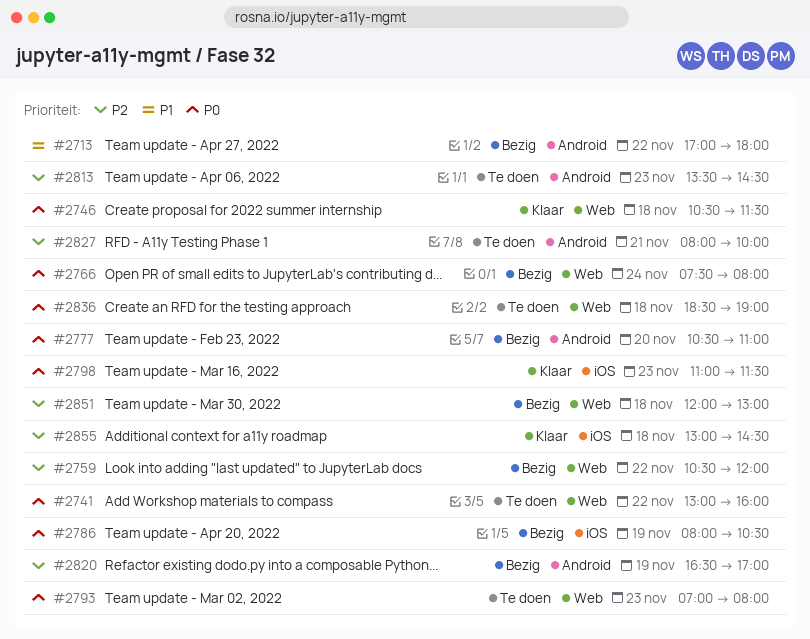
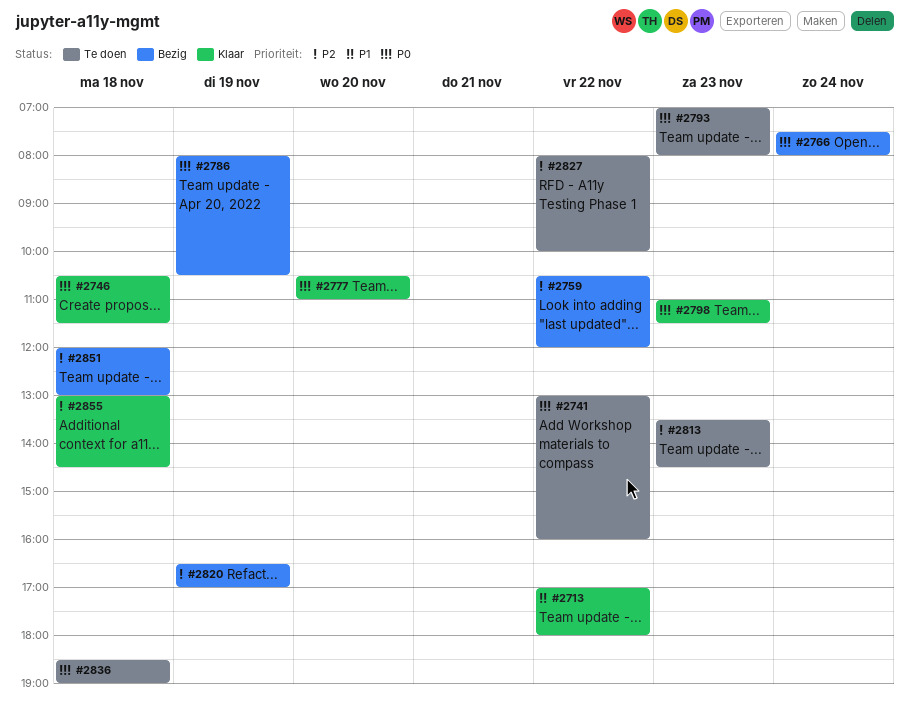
#2713, status: Bezig -> Klaar
#2777, status: Bezig -> Klaar
#2827, day: Nov 21 -> Nov 22

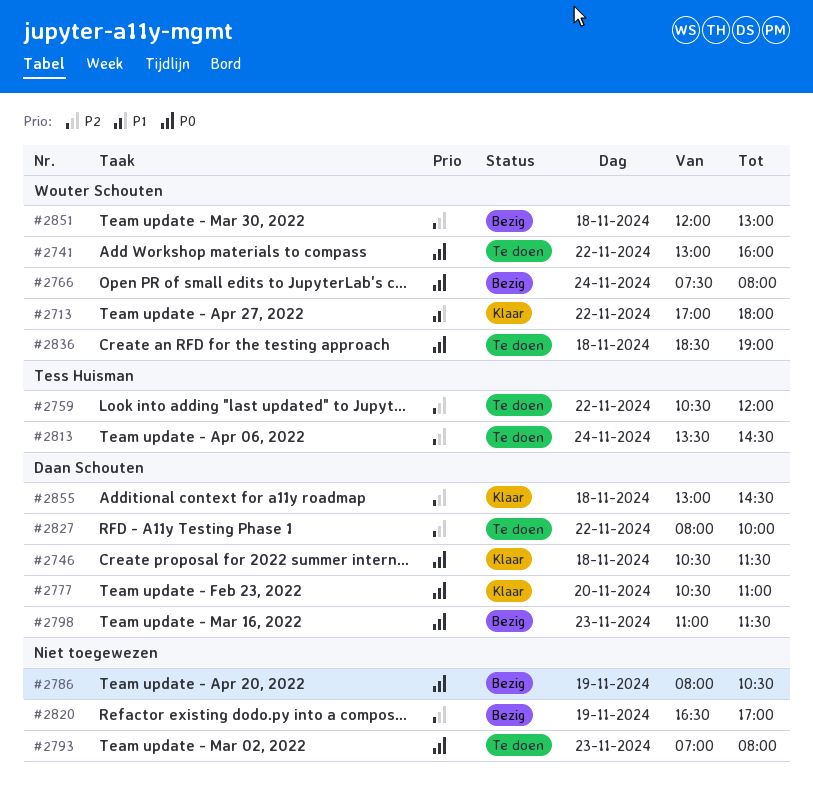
#2759, status: Bezig -> Te doen
#2798, status: Klaar -> Bezig
#2813, day: Nov 23 -> Nov 24

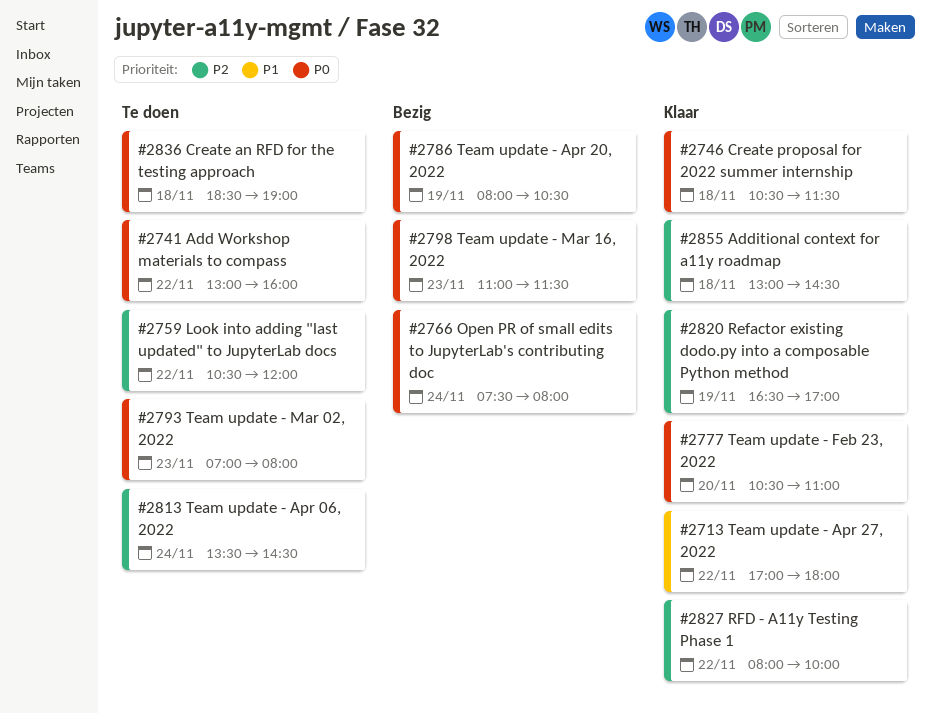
#2820, status: Bezig -> Klaar
#2827, status: Te doen -> Klaar
#2851: present -> none

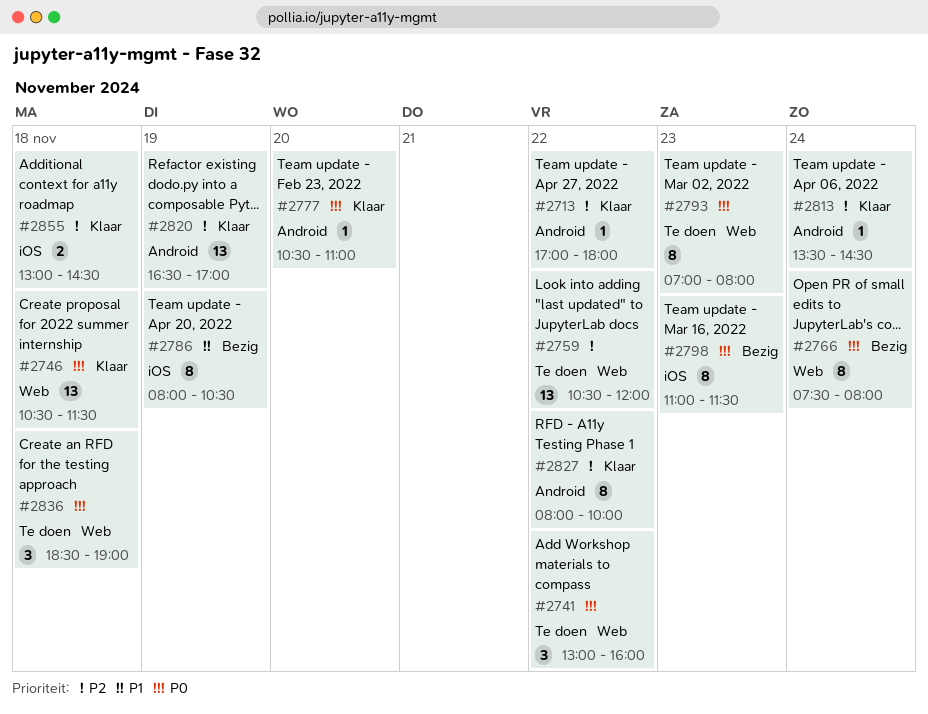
#2713, priority: P1 -> P2
#2786, priority: P0 -> P1
#2813, status: Te doen -> Klaar

